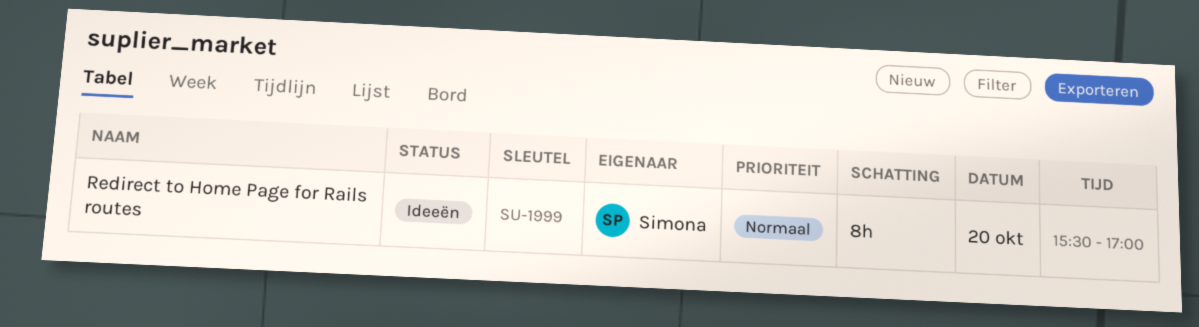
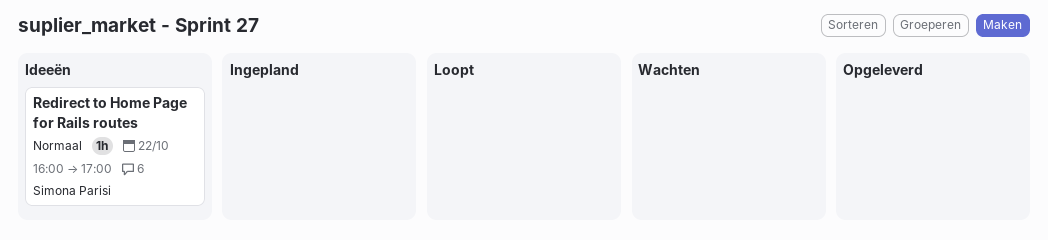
Redirect to Home Page for Rails routes, estimate: 8h -> 1h
Redirect to Home Page for Rails routes, day: Oct 20 -> Oct 22
Redirect to Home Page for Rails routes, begins: 15:30 -> 16:00

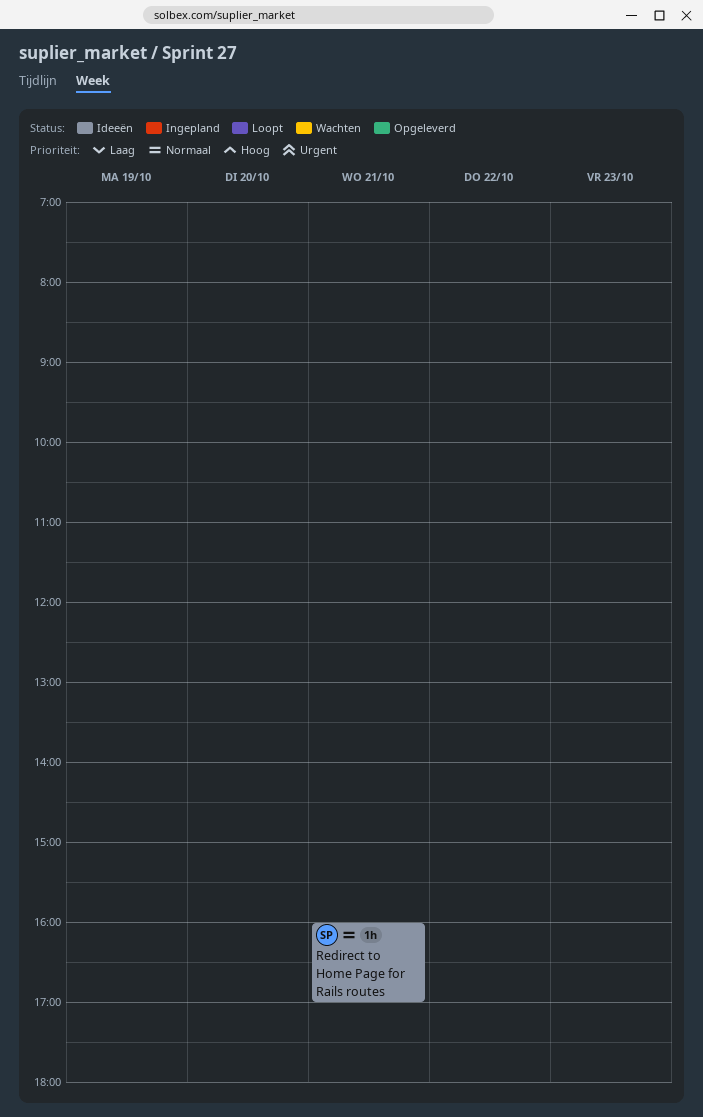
Redirect to Home Page for Rails routes, day: Oct 22 -> Oct 21

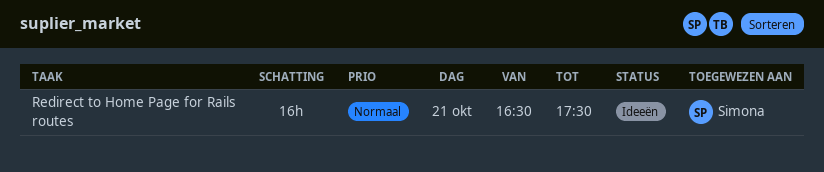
Redirect to Home Page for Rails routes, estimate: 1h -> 16h
Redirect to Home Page for Rails routes, begins: 16:00 -> 16:30
Redirect to Home Page for Rails routes, ends: 17:00 -> 17:30

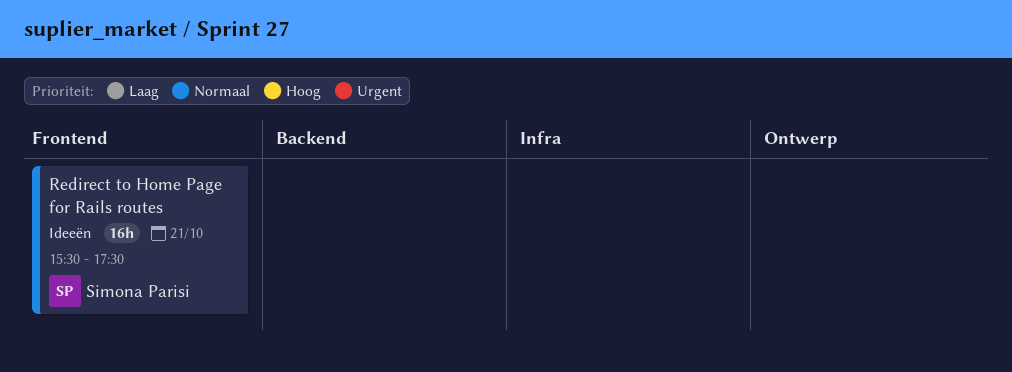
Redirect to Home Page for Rails routes, begins: 16:30 -> 15:30

